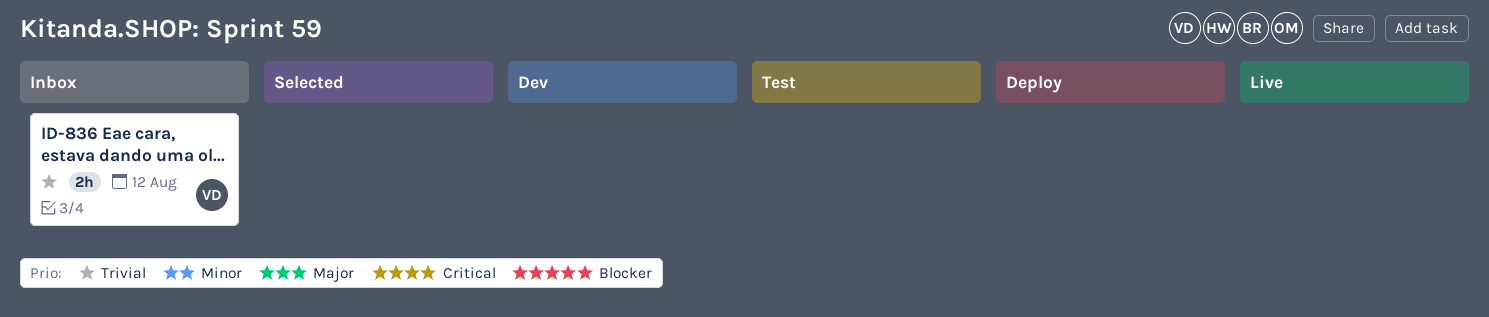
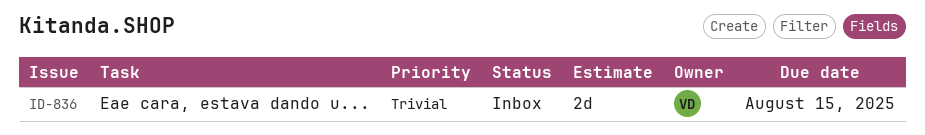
ID-836, estimate: 2h -> 2d
ID-836, due: Aug 12 -> Aug 15

